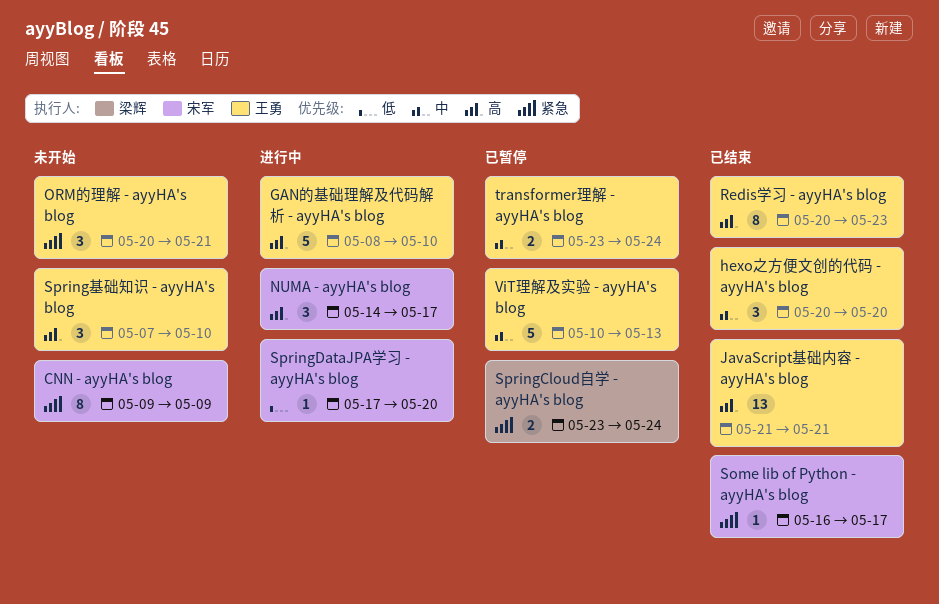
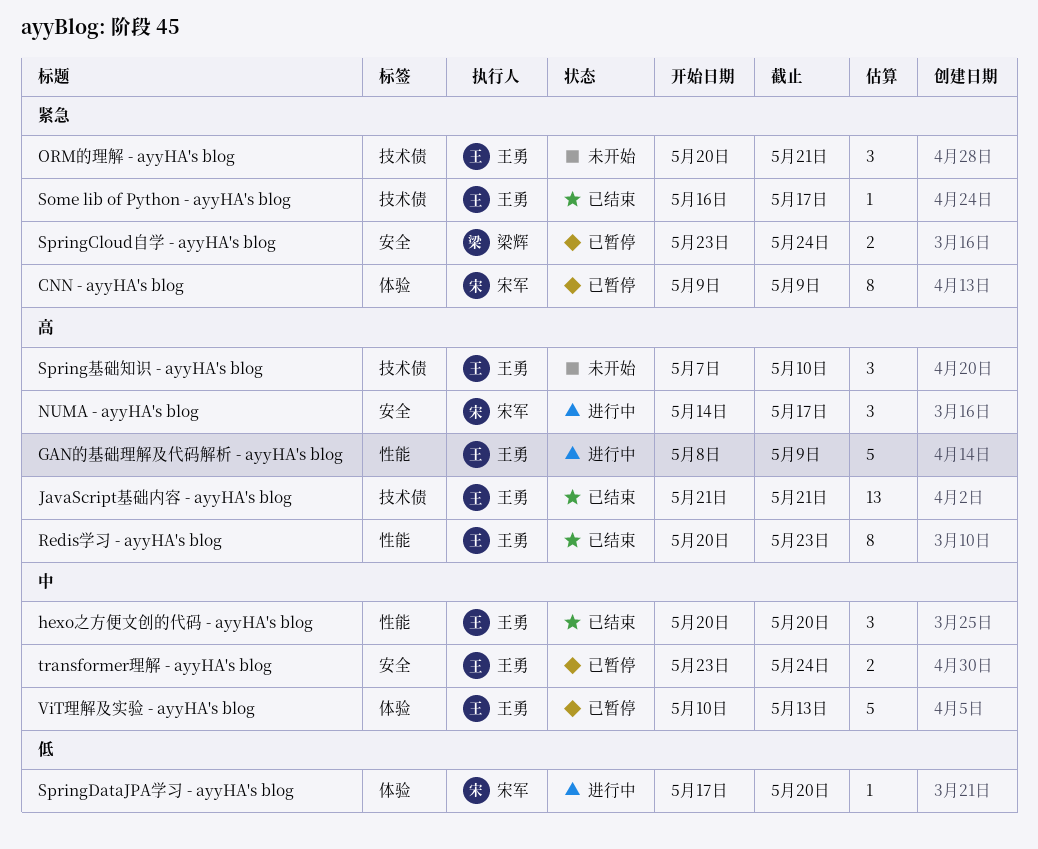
CNN - ayyHA's blog, status: 未开始 -> 已暂停
GAN的基础理解及代码解析 - ayyHA's blog, due: May 10 -> May 9
Some lib of Python - ayyHA's blog, owner: 宋军 -> 王勇

